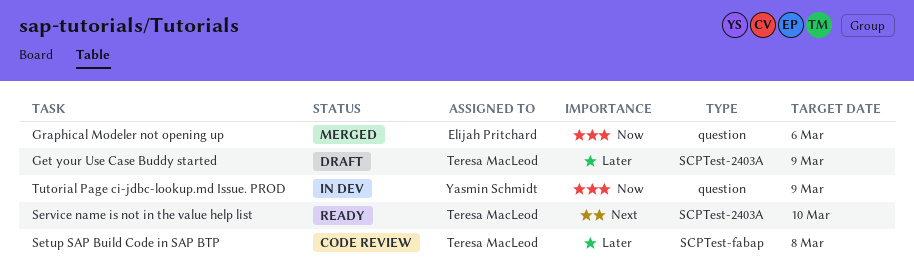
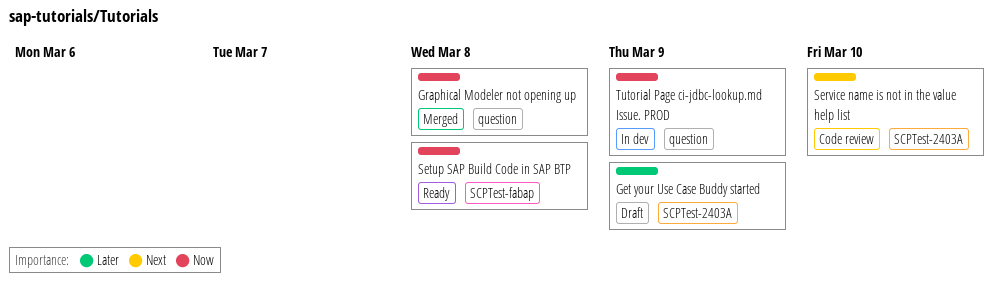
Graphical Modeler not opening up, due: Mar 6 -> Mar 8
Service name is not in the value help list, status: Ready -> Code review
Setup SAP Build Code in SAP BTP, status: Code review -> Ready
Setup SAP Build Code in SAP BTP, priority: Later -> Now

